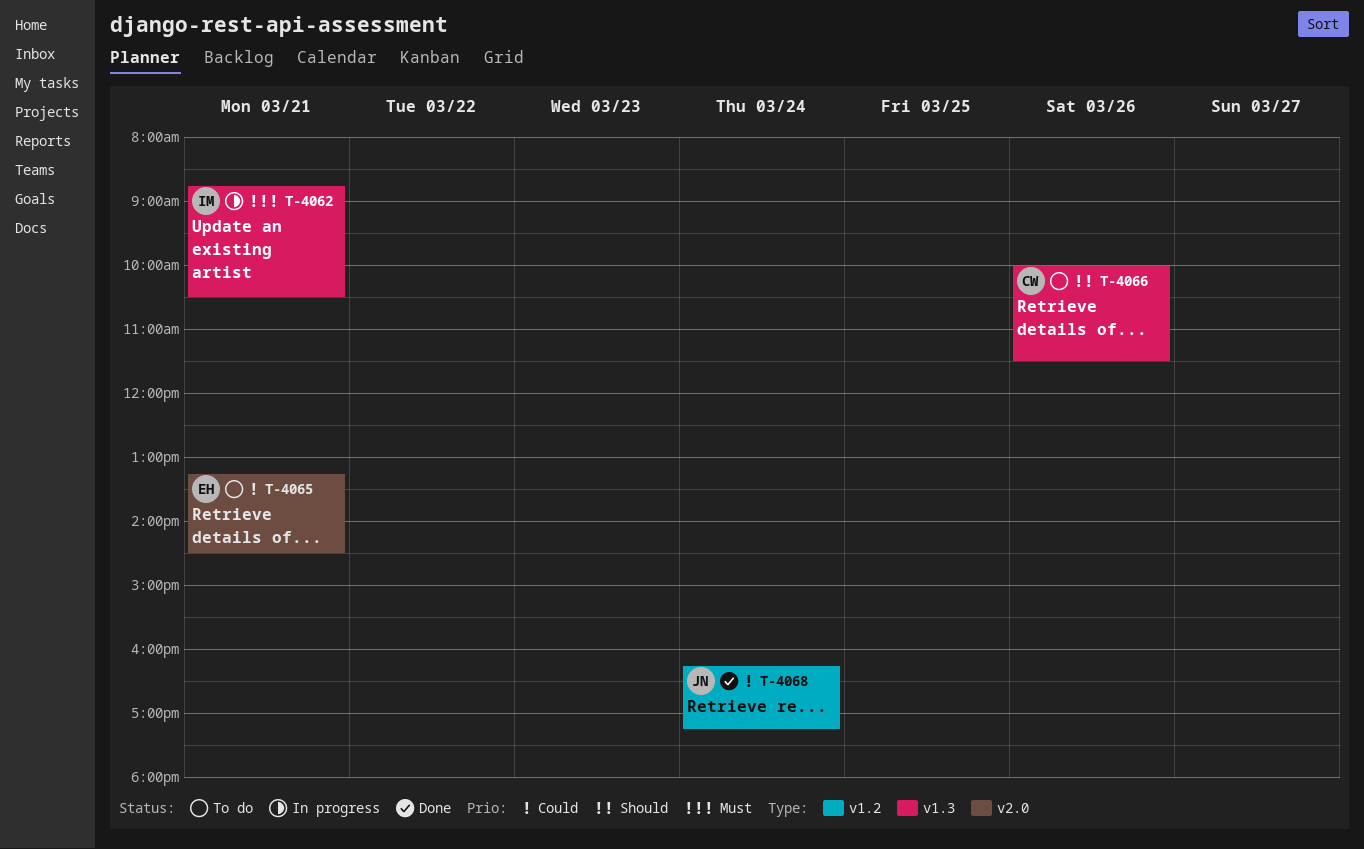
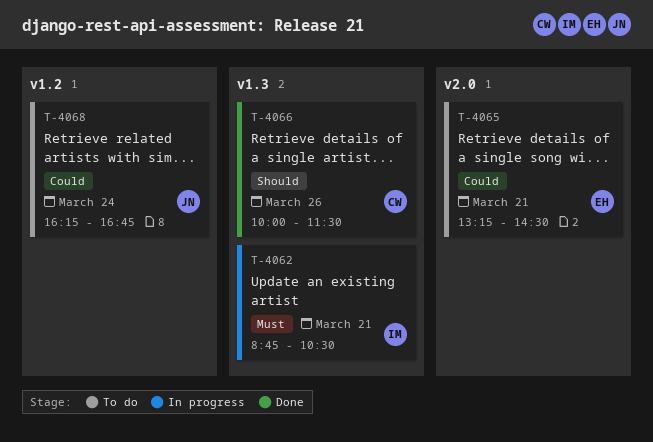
T-4066, status: To do -> Done
T-4068, status: Done -> To do
T-4068, ends: 17:15 -> 16:45

